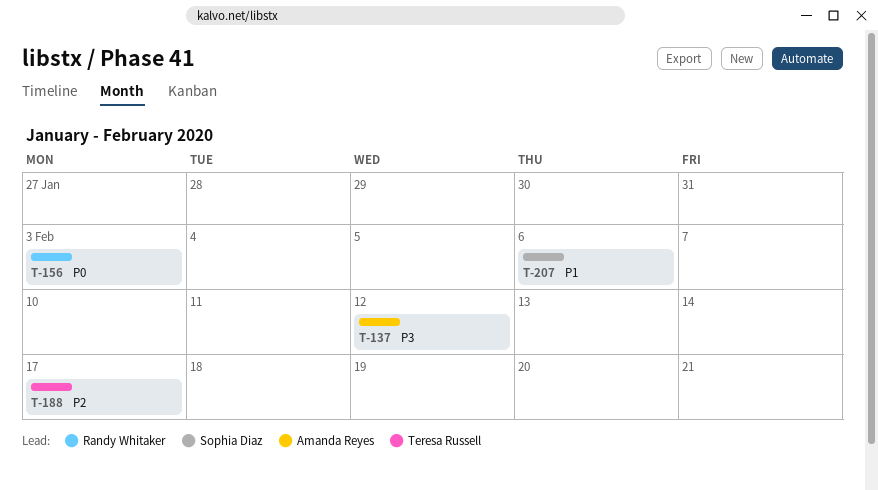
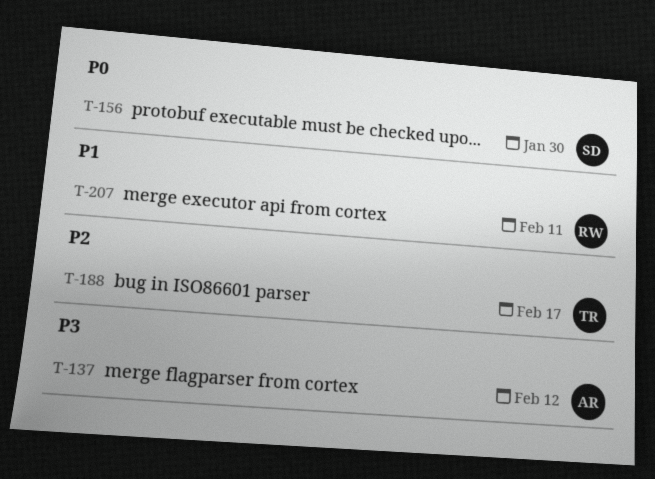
T-156, owner: Randy Whitaker -> Sophia Diaz
T-156, due: Feb 3 -> Jan 30
T-207, owner: Sophia Diaz -> Randy Whitaker
T-207, due: Feb 6 -> Feb 11

